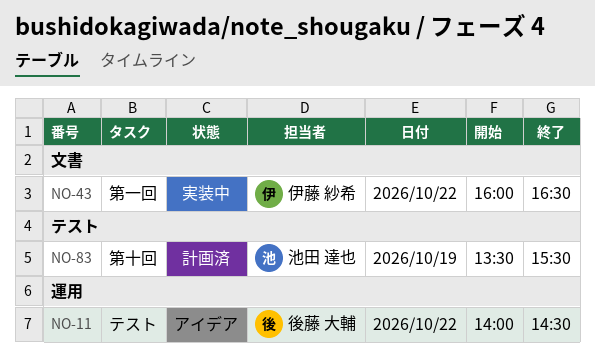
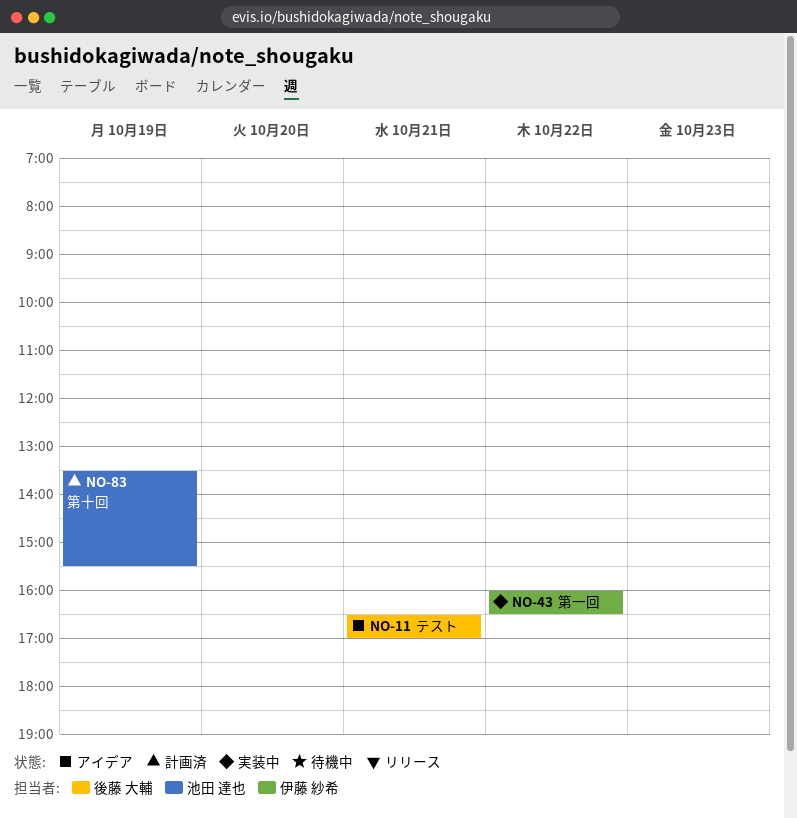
NO-11, day: Oct 22 -> Oct 21
NO-11, begins: 14:00 -> 16:30
NO-11, ends: 14:30 -> 17:00

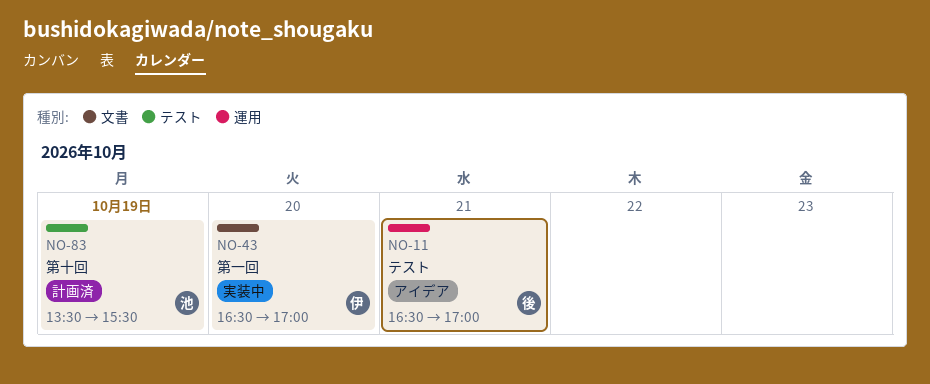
NO-43, day: Oct 22 -> Oct 20
NO-43, begins: 16:00 -> 16:30
NO-43, ends: 16:30 -> 17:00

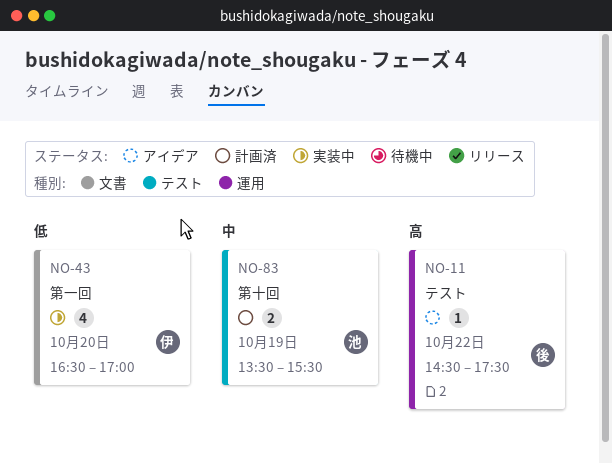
NO-11, day: Oct 21 -> Oct 22
NO-11, begins: 16:30 -> 14:30
NO-11, ends: 17:00 -> 17:30

